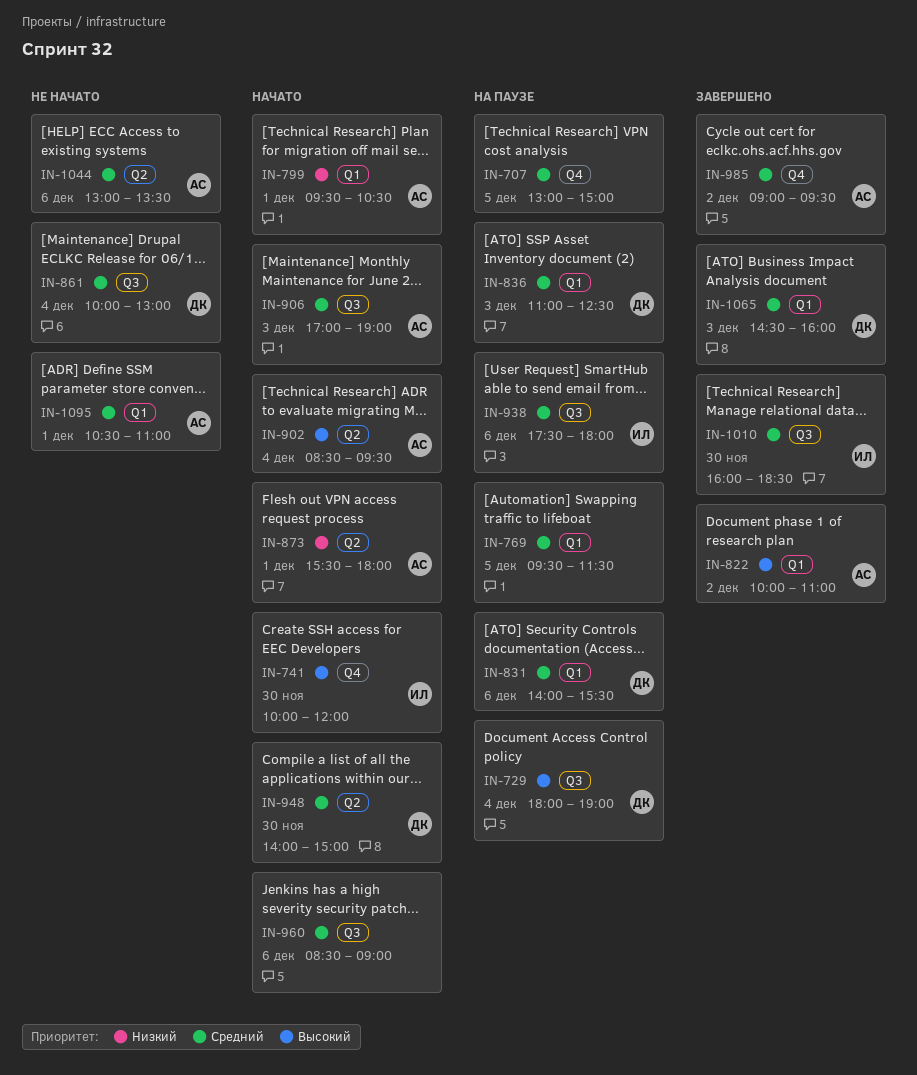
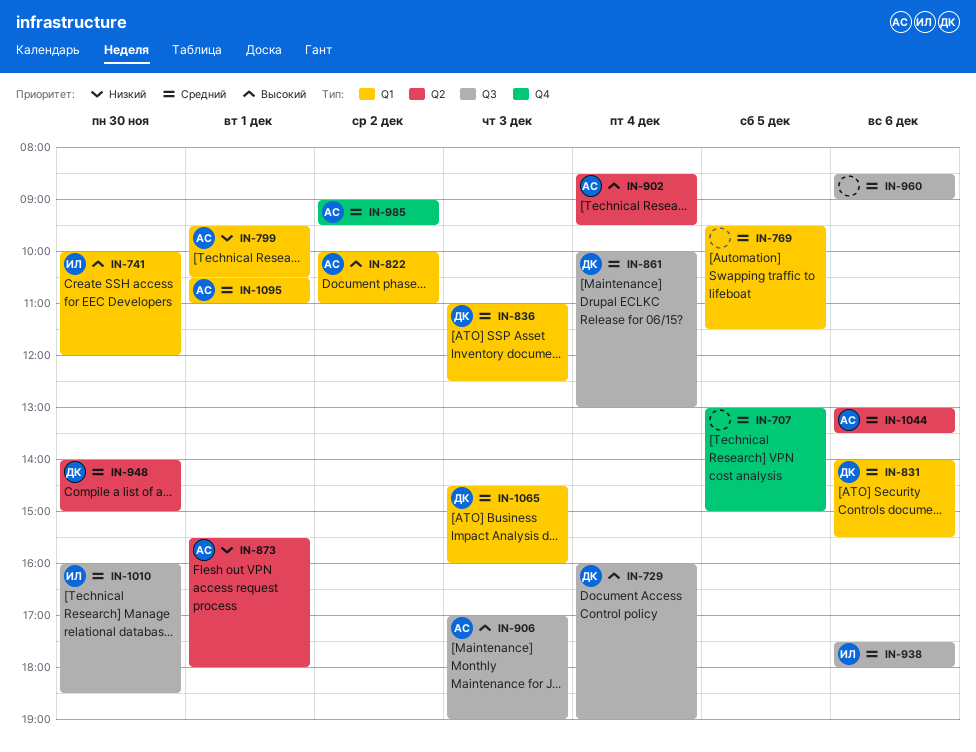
IN-729, begins: 18:00 -> 16:00
IN-741, label: Q4 -> Q1
IN-906, priority: Средний -> Высокий

